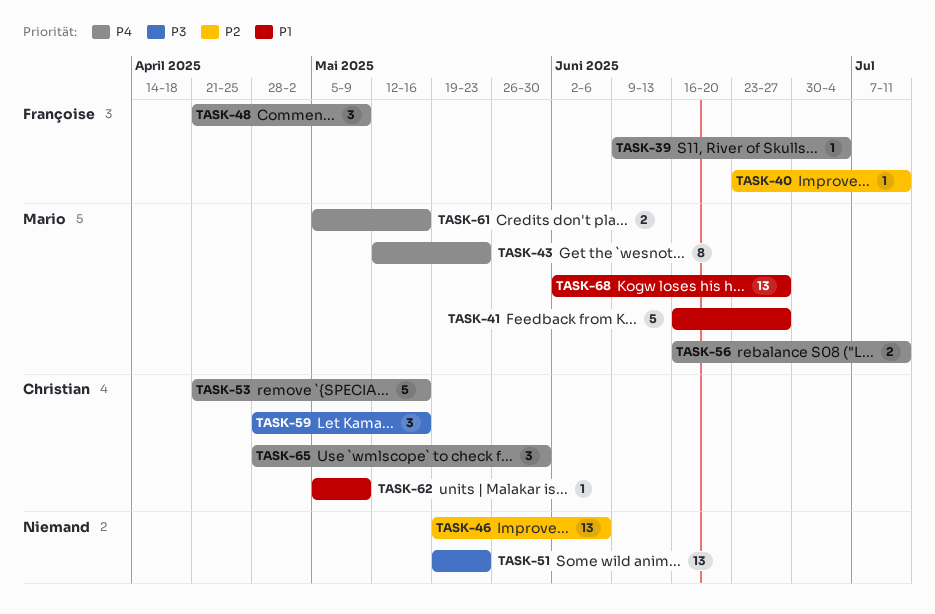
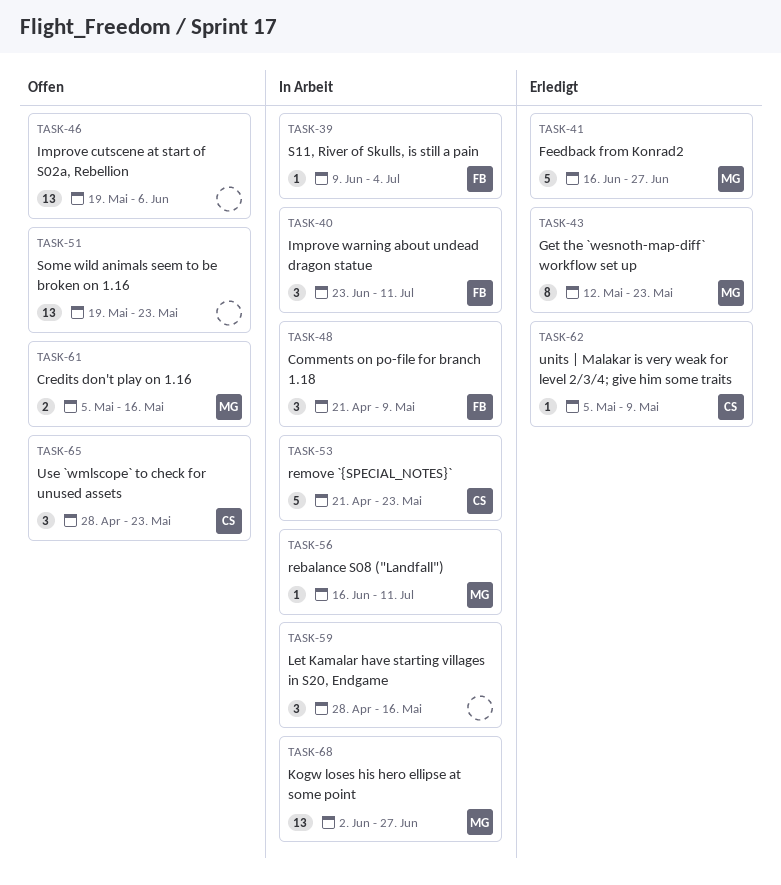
TASK-40, estimate: 1 -> 3
TASK-53, due: May 16 -> May 23
TASK-56, estimate: 2 -> 1
TASK-59, owner: Christian -> none
TASK-65, due: May 30 -> May 23

